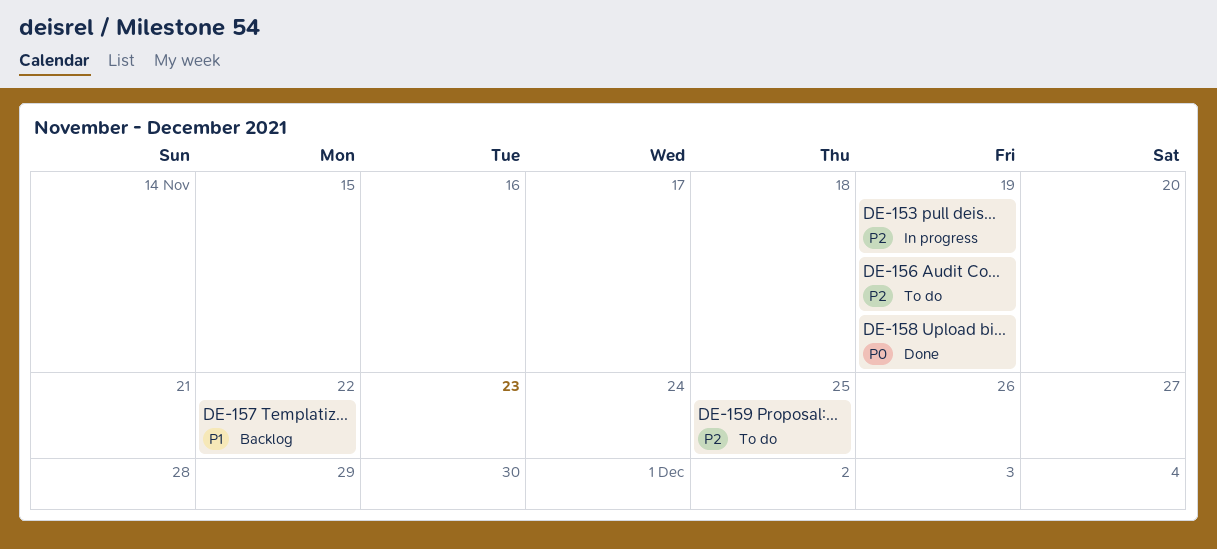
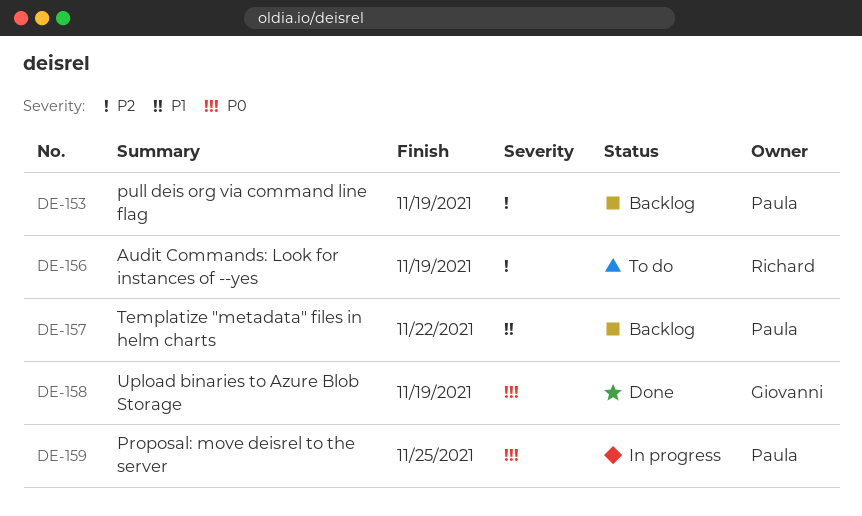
DE-153, status: In progress -> Backlog
DE-159, status: To do -> In progress
DE-159, priority: P2 -> P0

